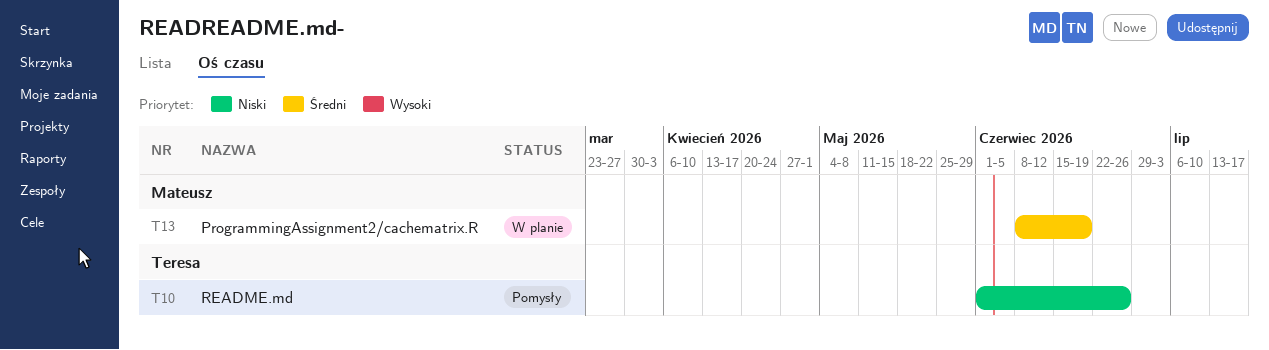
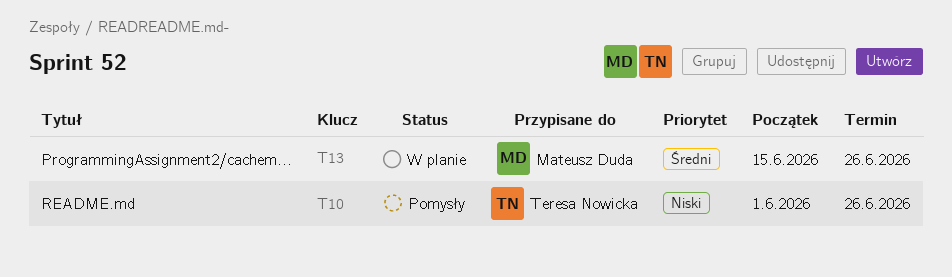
T13, start: Jun 8 -> Jun 15
T13, due: Jun 19 -> Jun 26

